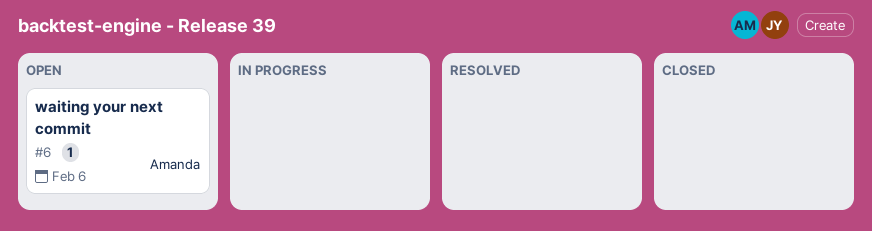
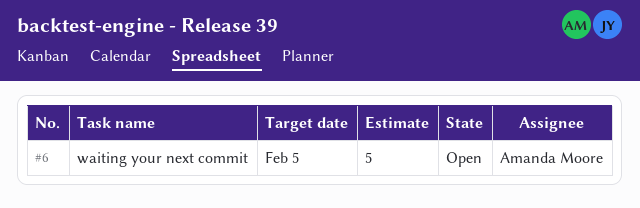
#6, estimate: 1 -> 5
#6, due: Feb 6 -> Feb 5

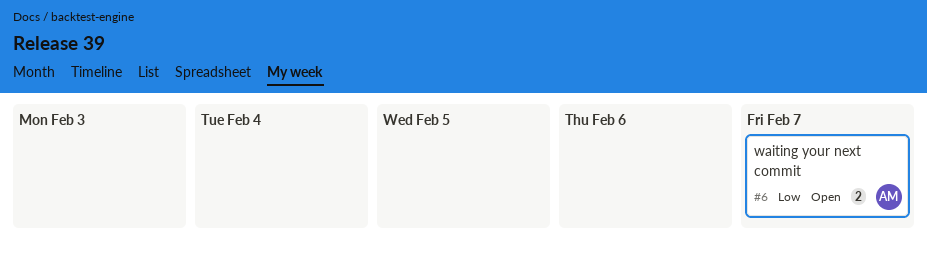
#6, estimate: 5 -> 2
#6, due: Feb 5 -> Feb 7

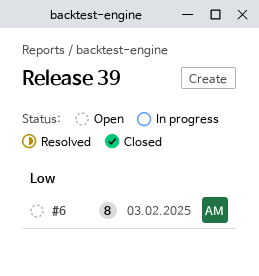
#6, estimate: 2 -> 8
#6, due: Feb 7 -> Feb 3

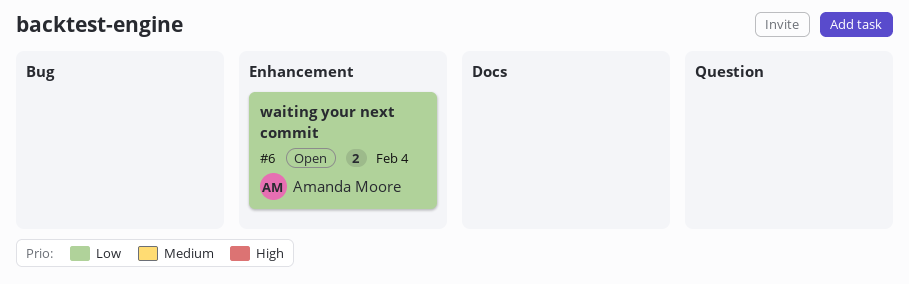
#6, estimate: 8 -> 2
#6, due: Feb 3 -> Feb 4

